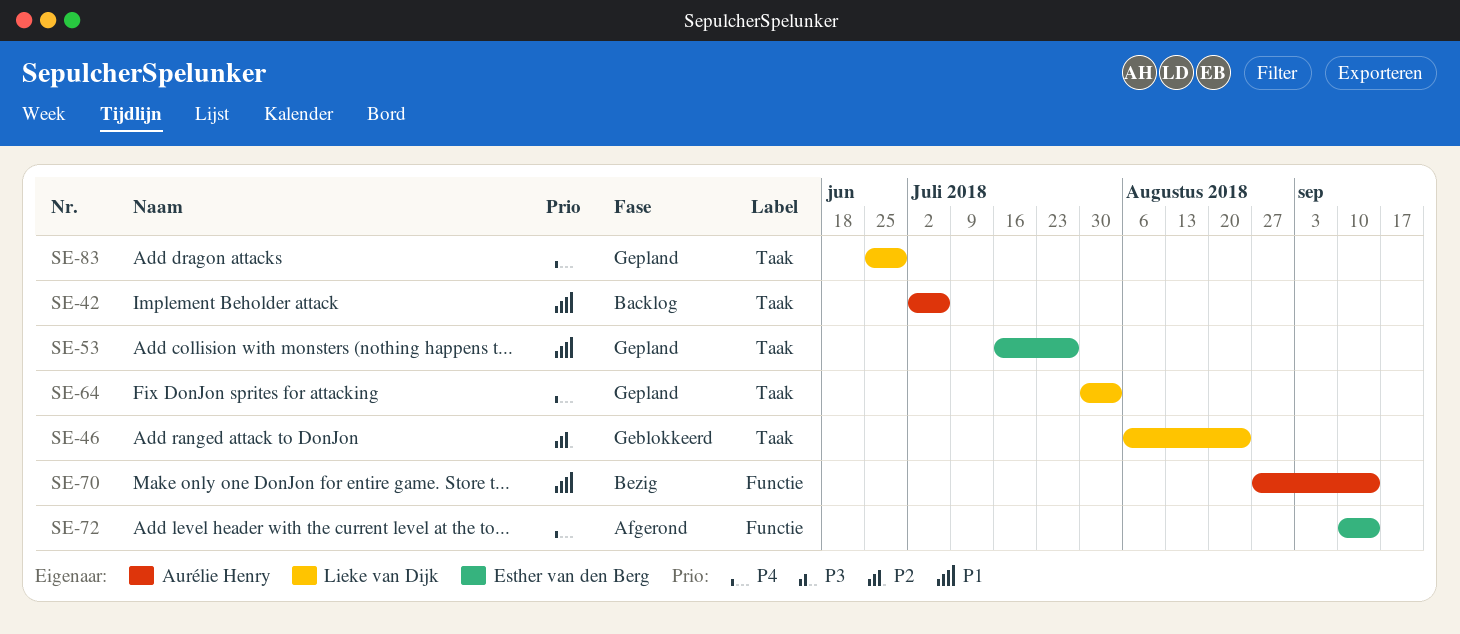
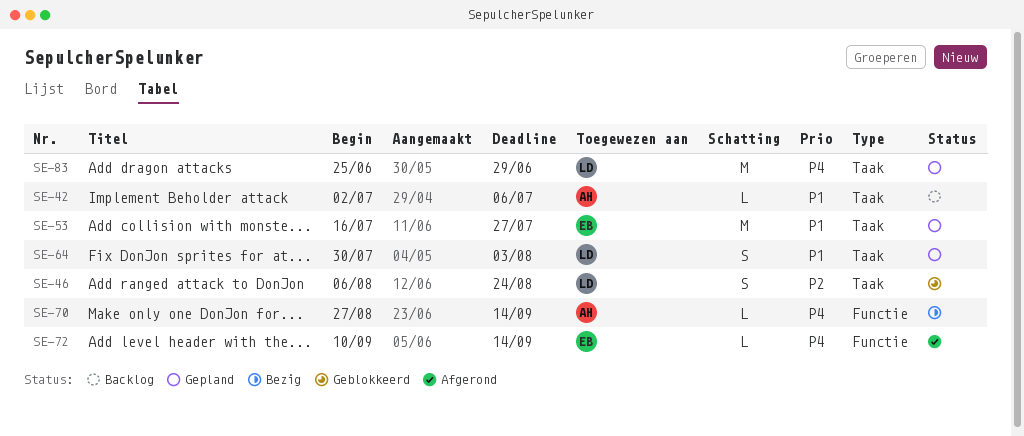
SE-64, priority: P4 -> P1
SE-70, priority: P1 -> P4

